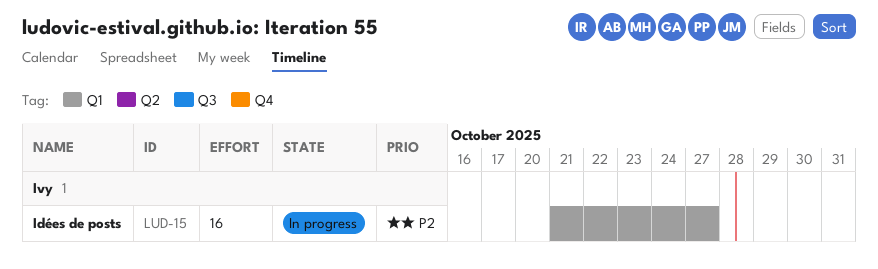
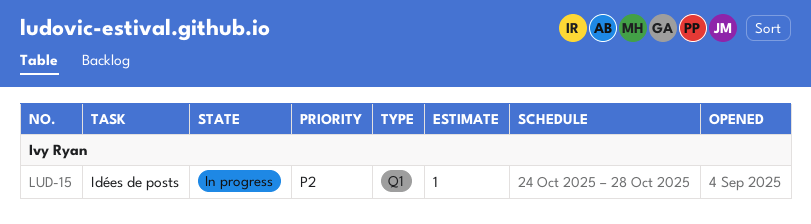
LUD-15, estimate: 16 -> 1
LUD-15, start: Oct 21 -> Oct 24
LUD-15, due: Oct 27 -> Oct 28

